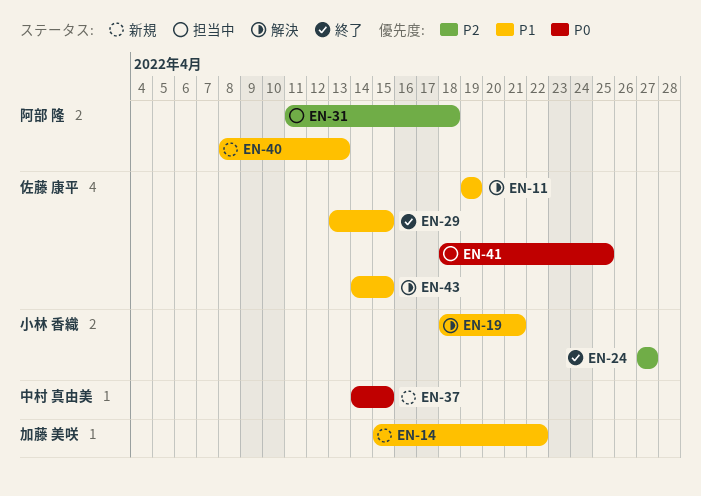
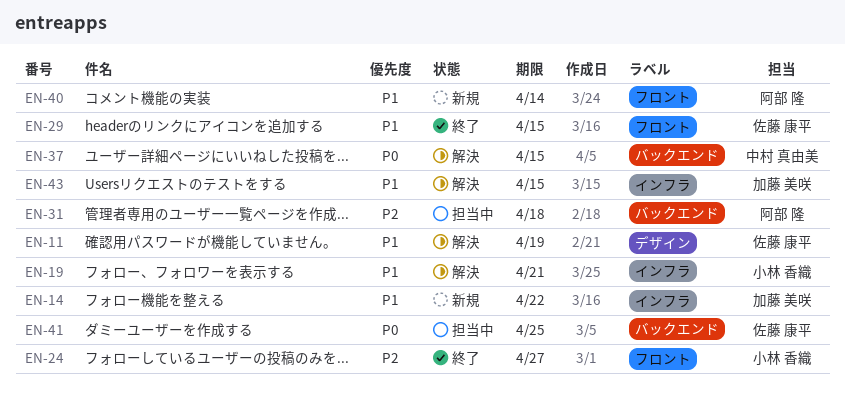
EN-37, status: 新規 -> 解決
EN-40, due: Apr 13 -> Apr 14
EN-43, owner: 佐藤 康平 -> 加藤 美咲

